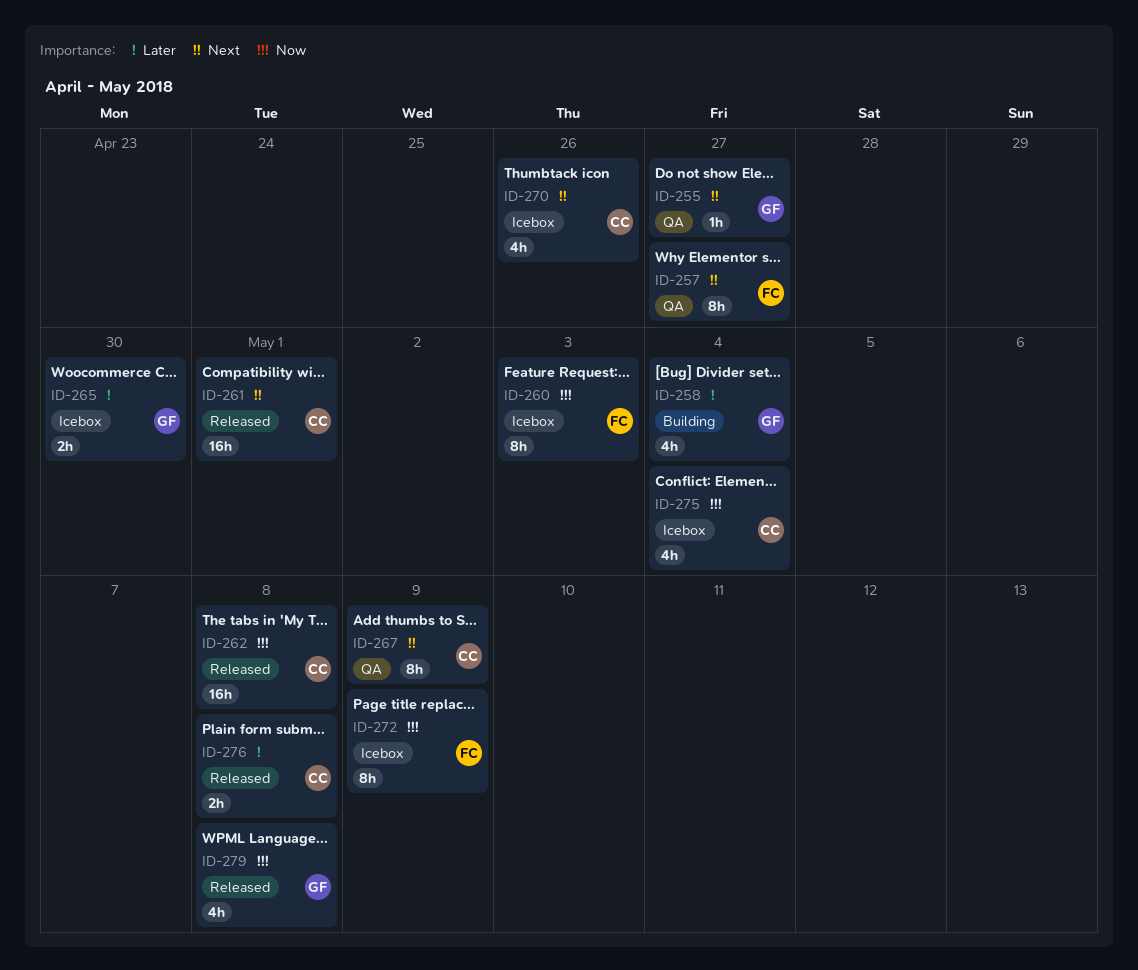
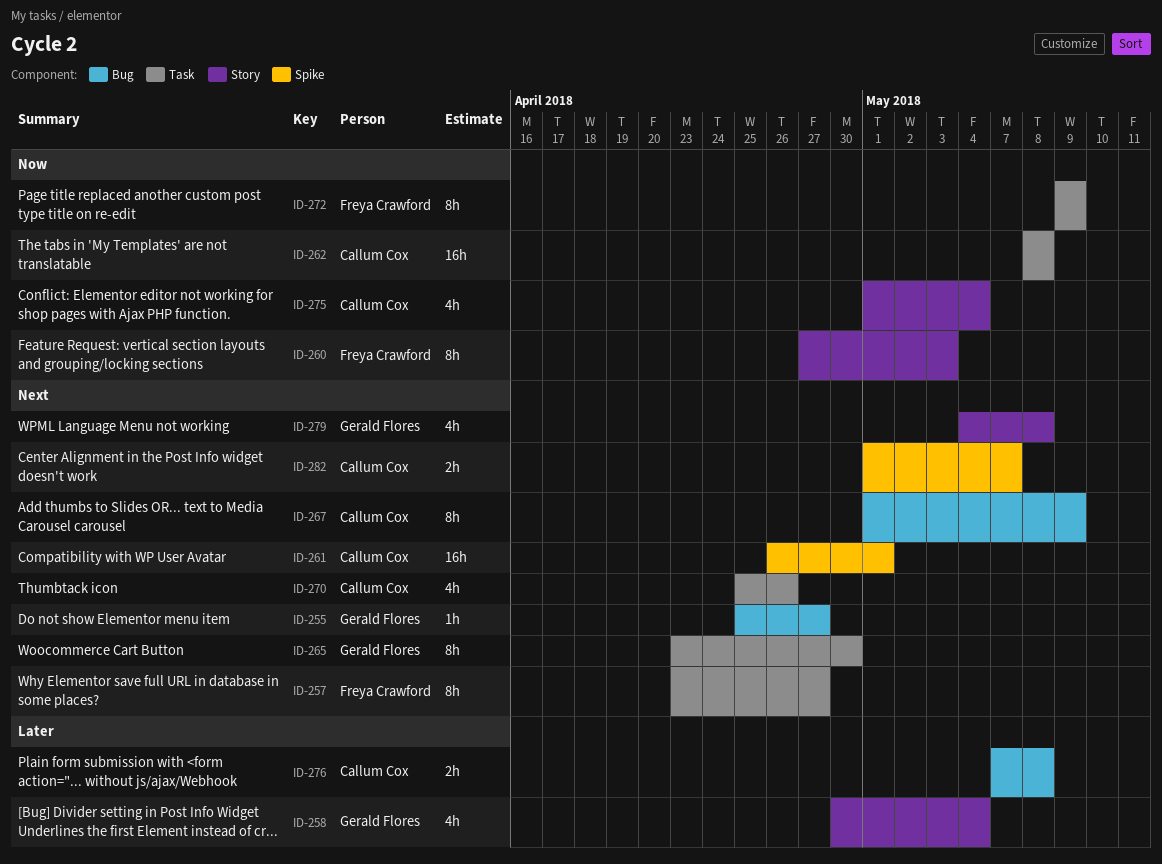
ID-265, priority: Later -> Next
ID-265, estimate: 2h -> 8h
ID-279, priority: Now -> Next
ID-282: none -> present

